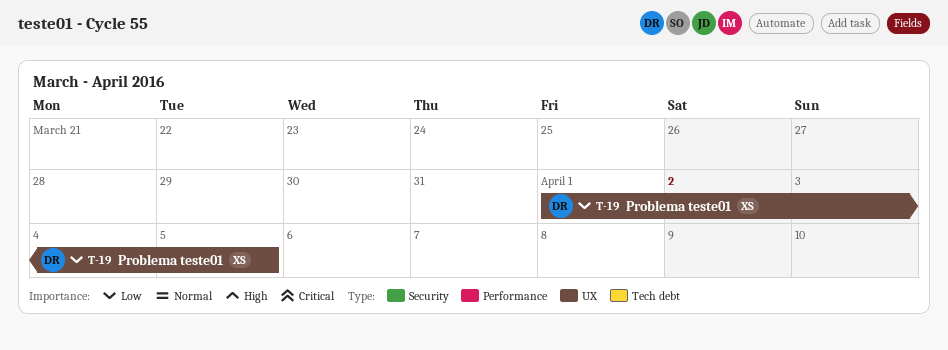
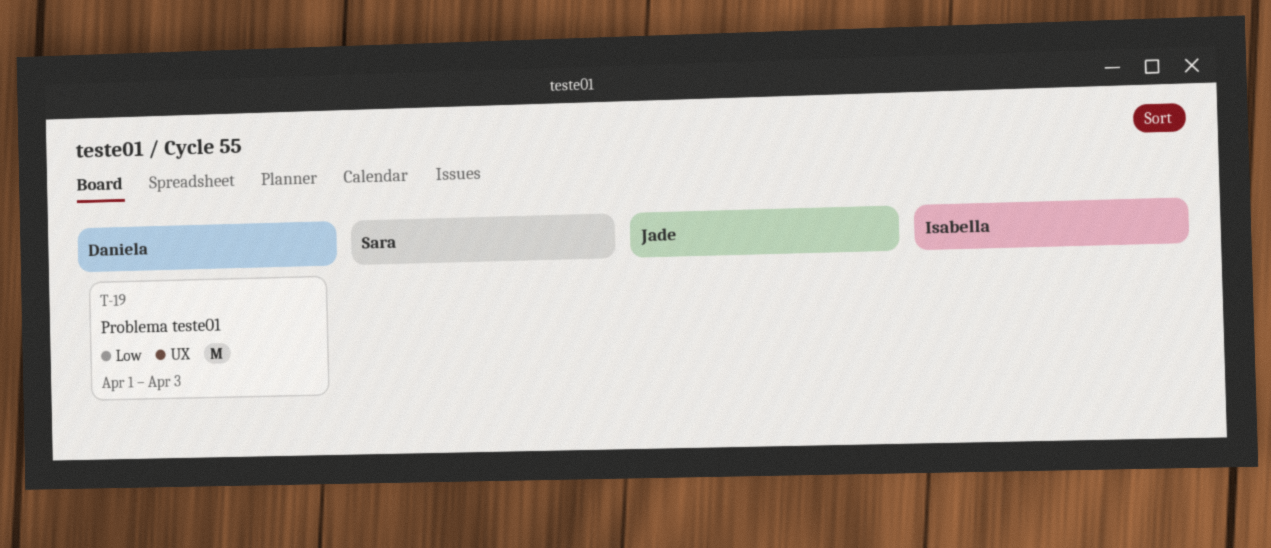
T-19, estimate: XS -> M
T-19, due: Apr 5 -> Apr 3

